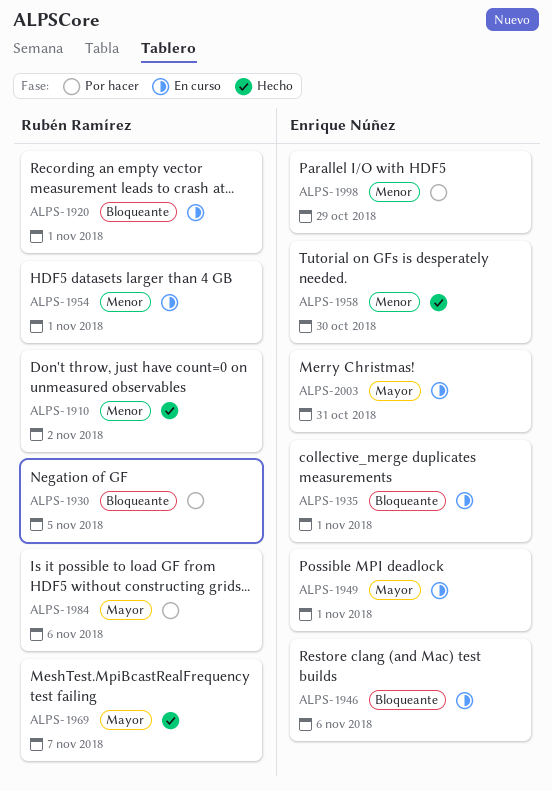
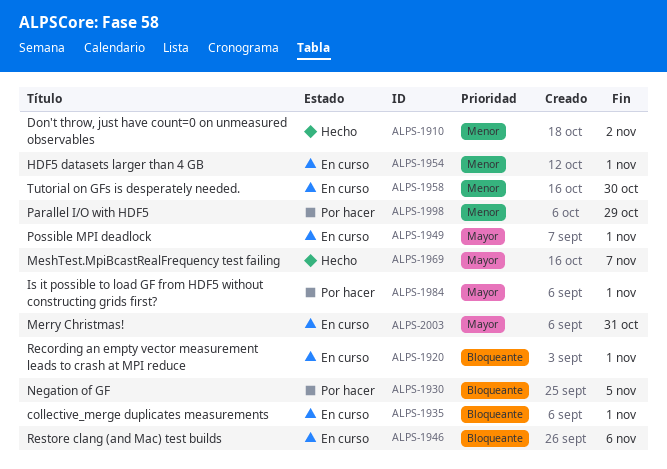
ALPS-1958, status: Hecho -> En curso
ALPS-1984, due: Nov 6 -> Nov 1

